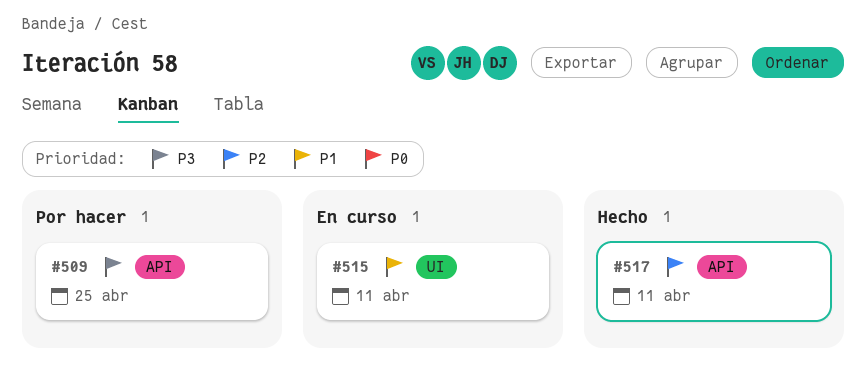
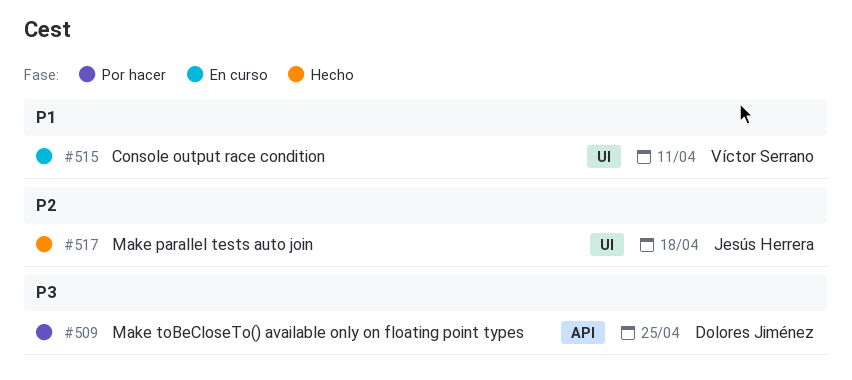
#517, label: API -> UI
#517, due: Apr 11 -> Apr 18

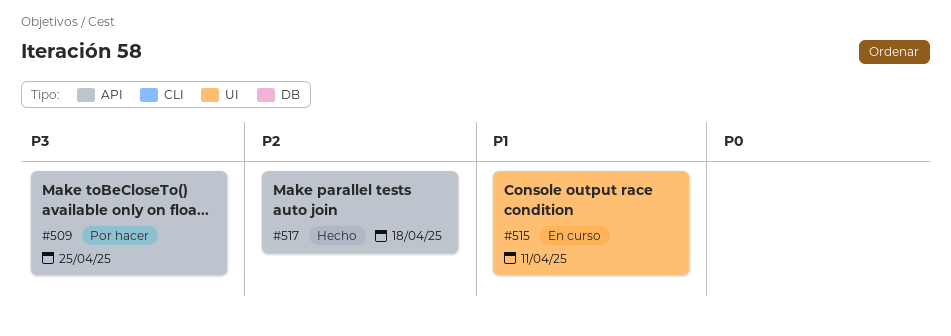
#517, label: UI -> API

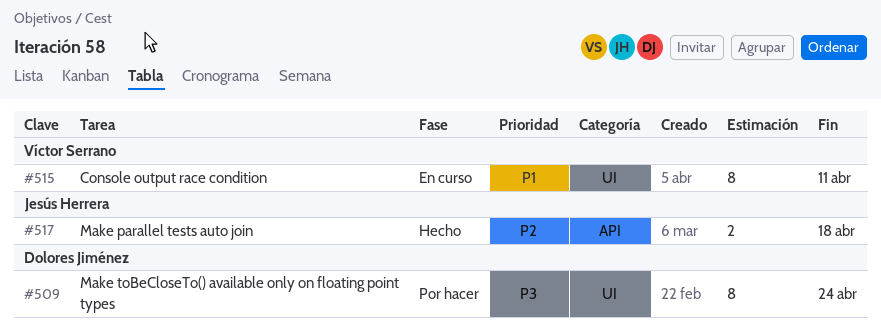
#509, label: API -> UI
#509, due: Apr 25 -> Apr 24

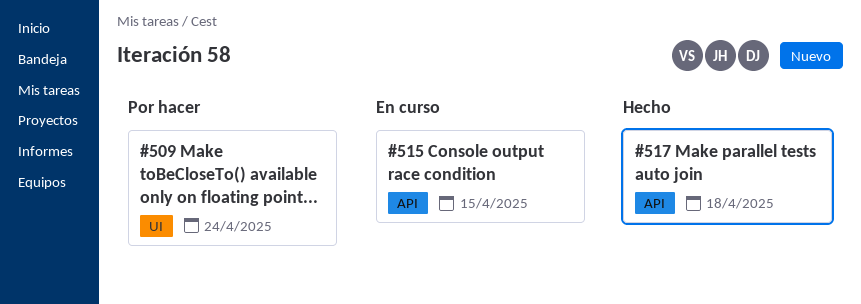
#515, label: UI -> API
#515, due: Apr 11 -> Apr 15

